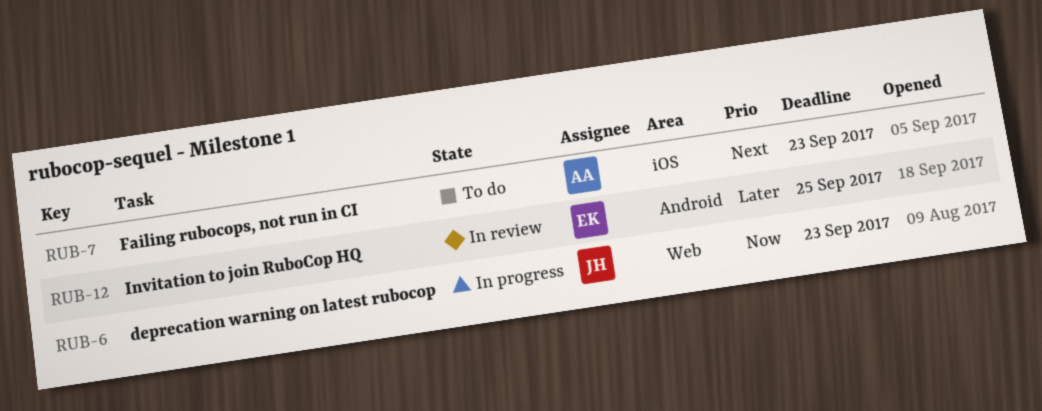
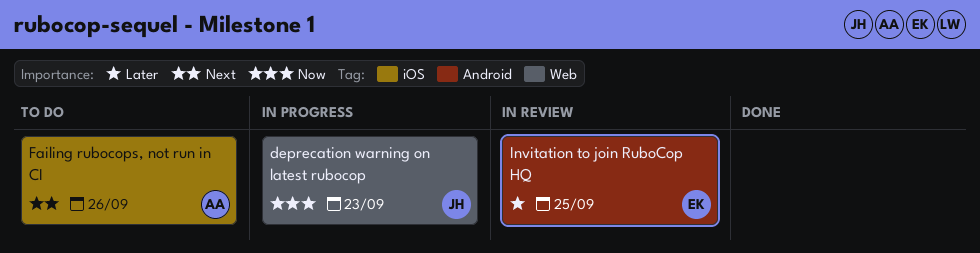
Failing rubocops, not run in CI, due: Sep 23 -> Sep 26

